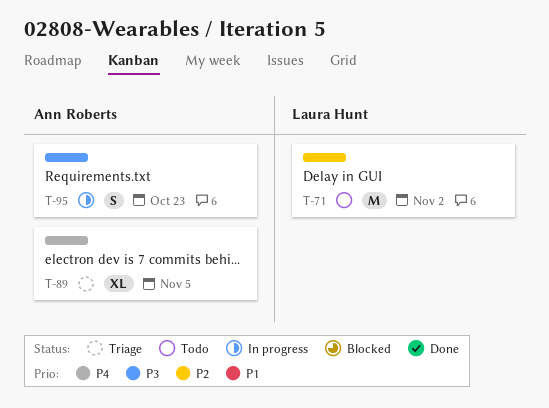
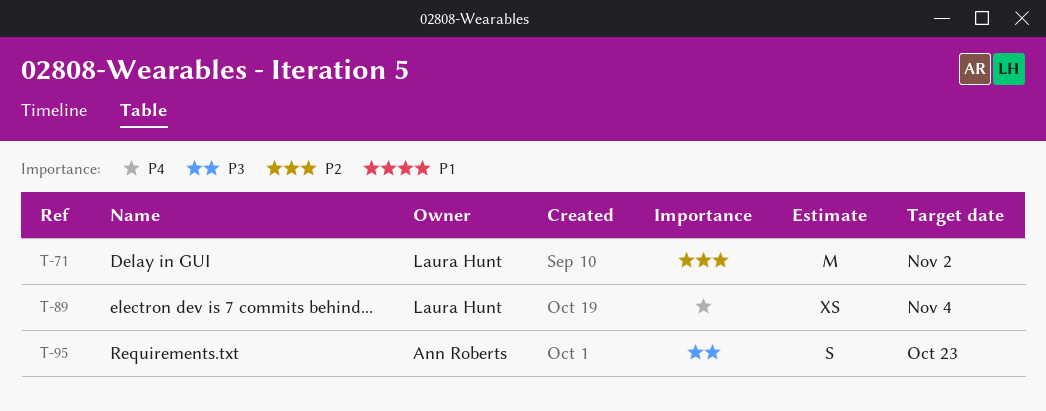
T-89, owner: Ann Roberts -> Laura Hunt
T-89, estimate: XL -> XS
T-89, due: Nov 5 -> Nov 4

